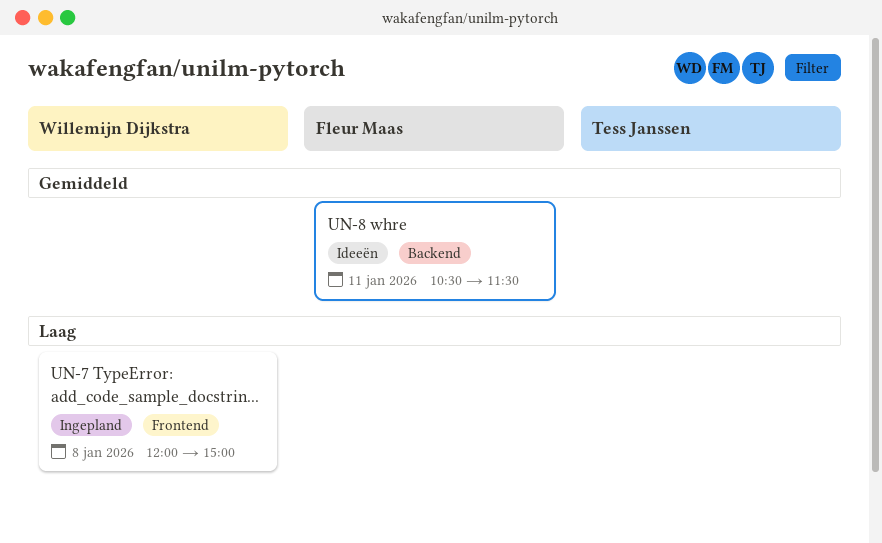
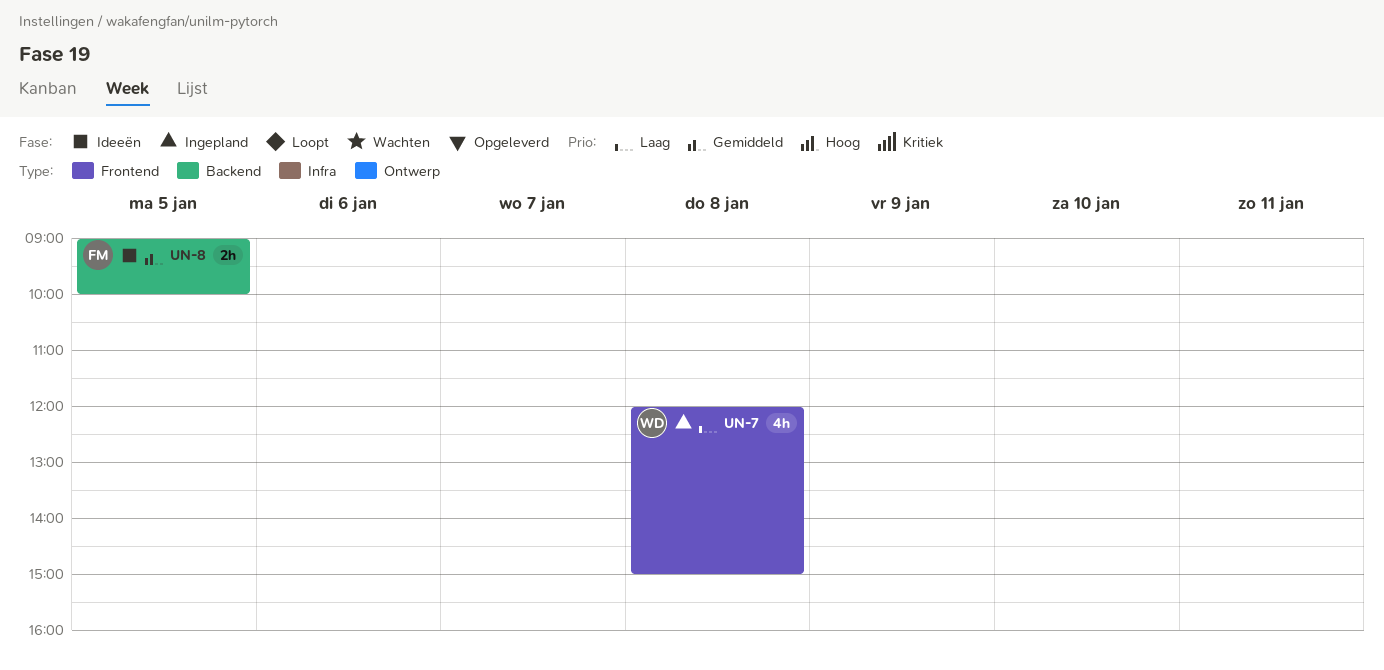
UN-8, day: Jan 11 -> Jan 5
UN-8, begins: 10:30 -> 09:00
UN-8, ends: 11:30 -> 10:00

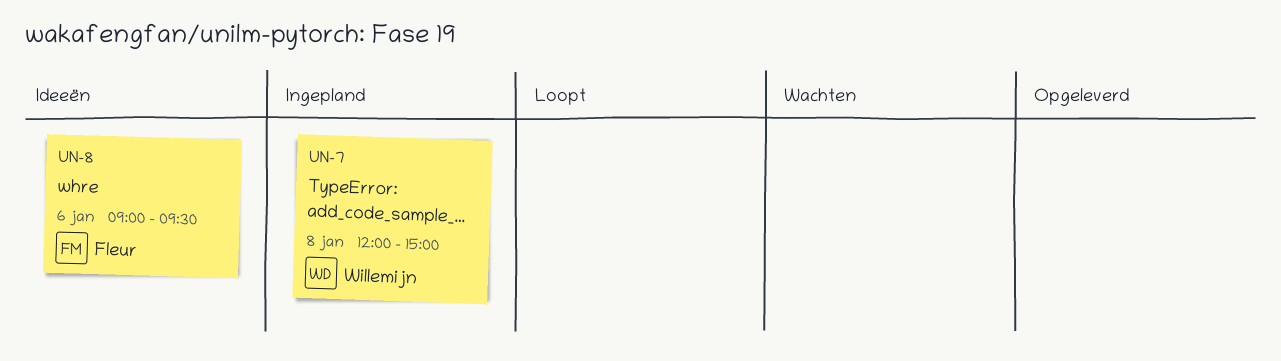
UN-8, day: Jan 5 -> Jan 6
UN-8, ends: 10:00 -> 09:30

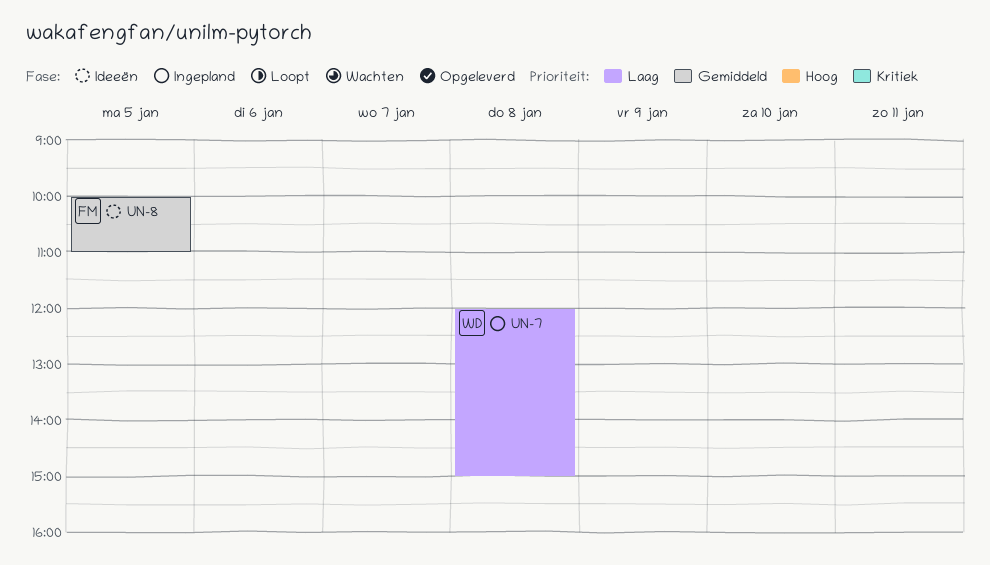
UN-8, day: Jan 6 -> Jan 5
UN-8, begins: 09:00 -> 10:00
UN-8, ends: 09:30 -> 11:00

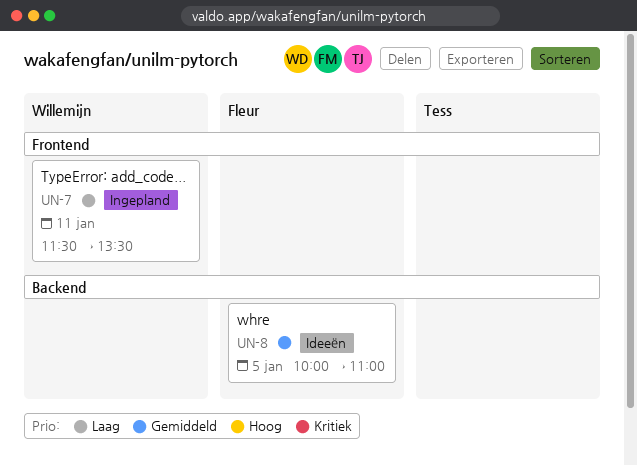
UN-7, day: Jan 8 -> Jan 11
UN-7, begins: 12:00 -> 11:30
UN-7, ends: 15:00 -> 13:30

